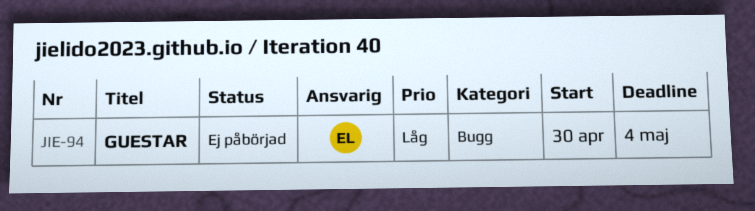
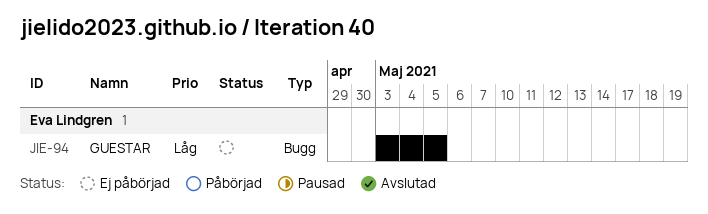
JIE-94, start: Apr 30 -> May 3
JIE-94, due: May 4 -> May 5

